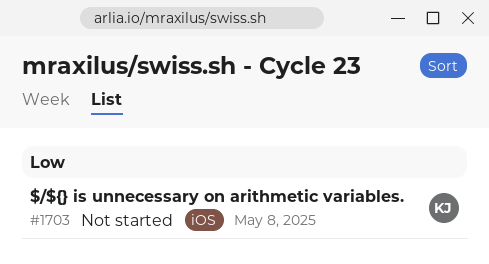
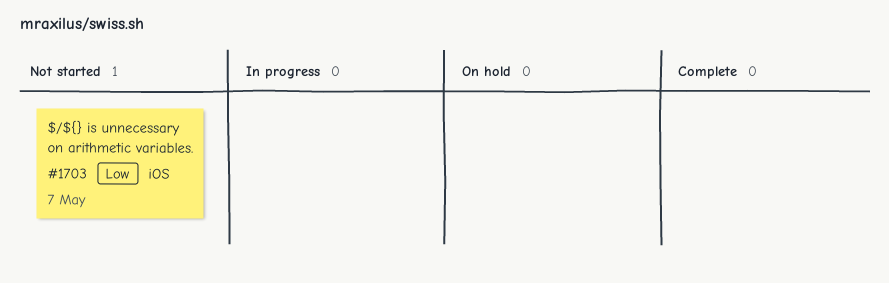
#1703, due: May 8 -> May 7

